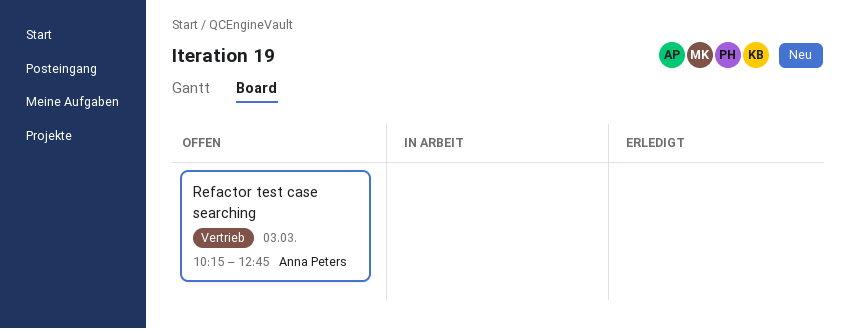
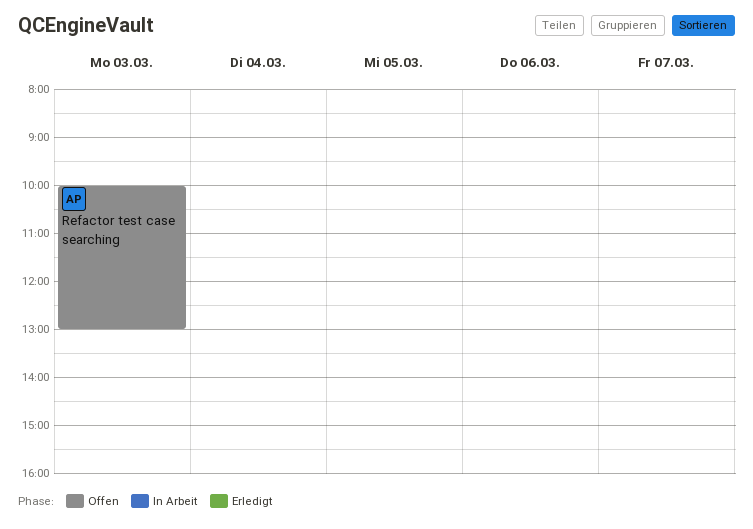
Refactor test case searching, begins: 10:15 -> 10:00
Refactor test case searching, ends: 12:45 -> 13:00

